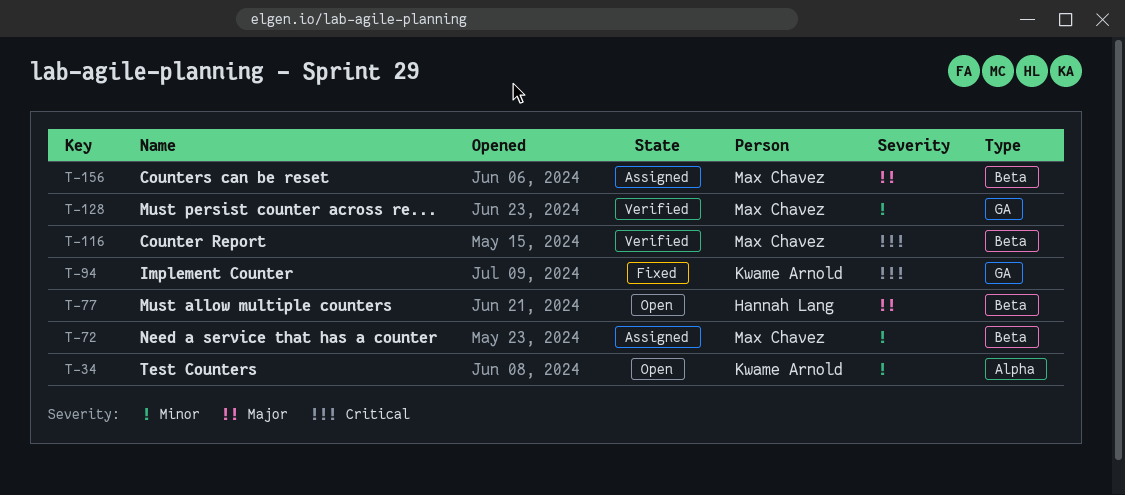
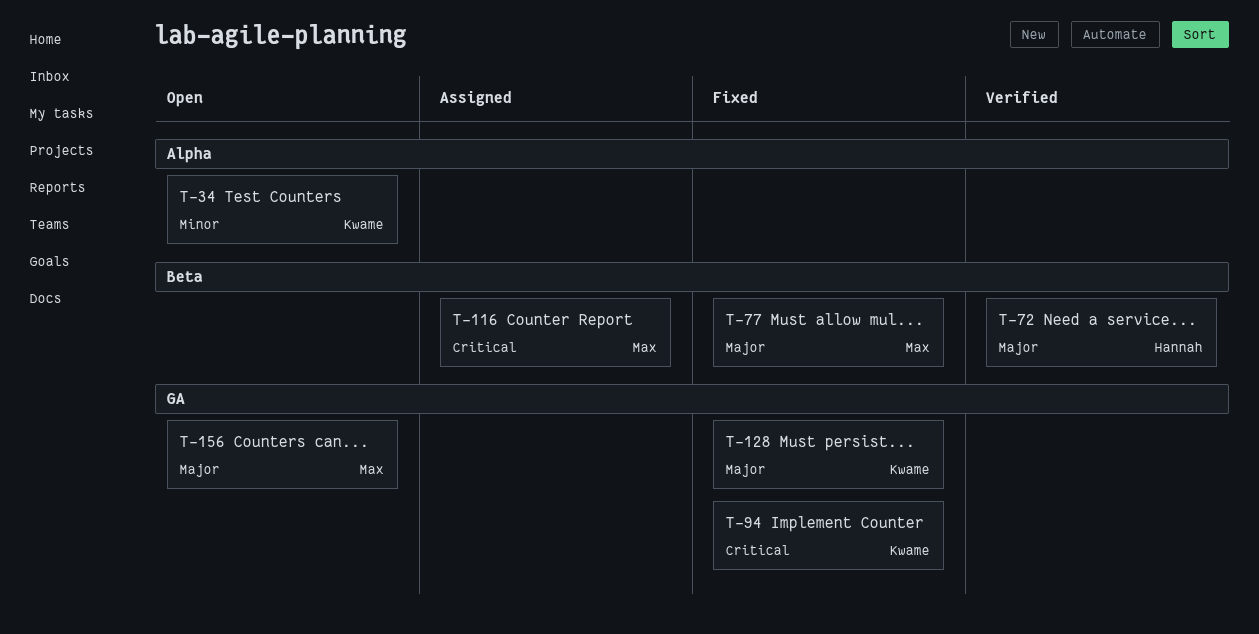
T-72, status: Assigned -> Verified
T-72, owner: Max Chavez -> Hannah Lang
T-72, priority: Minor -> Major
T-77, status: Open -> Fixed
T-77, owner: Hannah Lang -> Max Chavez
T-116, status: Verified -> Assigned
T-128, status: Verified -> Fixed
T-128, owner: Max Chavez -> Kwame Arnold
T-128, priority: Minor -> Major
T-156, status: Assigned -> Open
T-156, label: Beta -> GA

